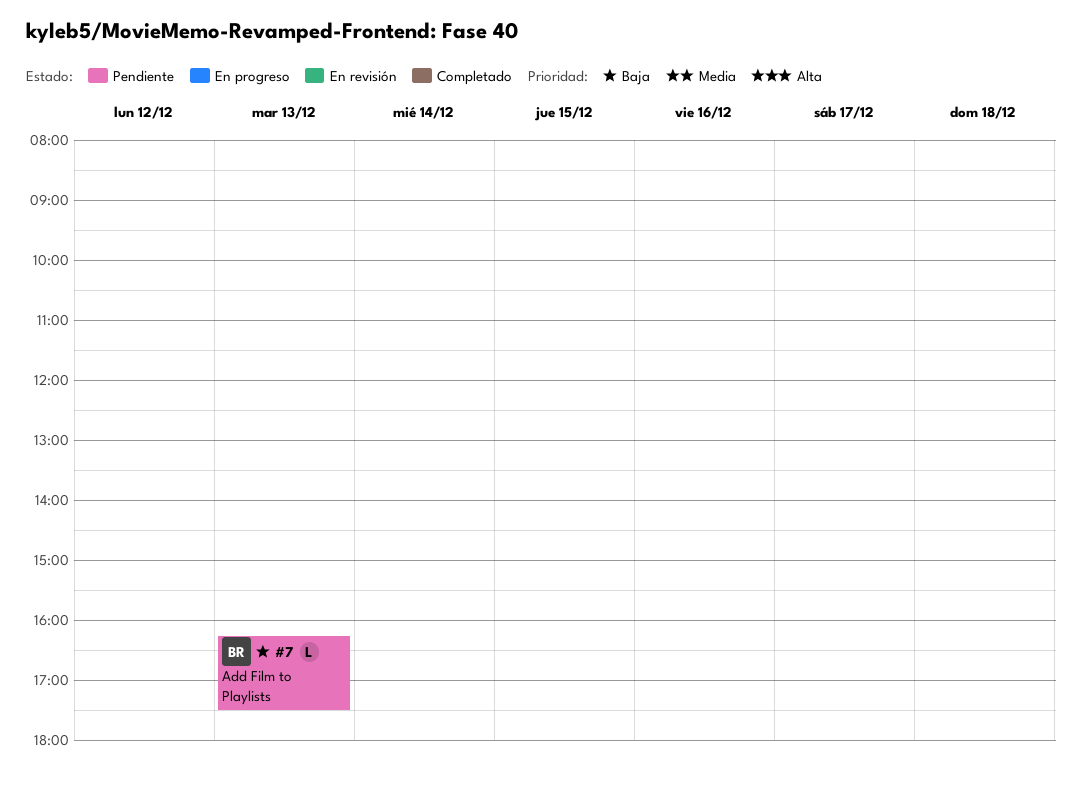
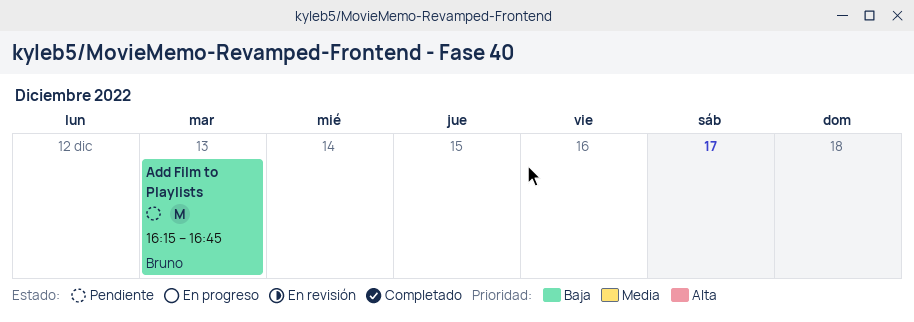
Add Film to Playlists, estimate: L -> M
Add Film to Playlists, ends: 17:30 -> 16:45

